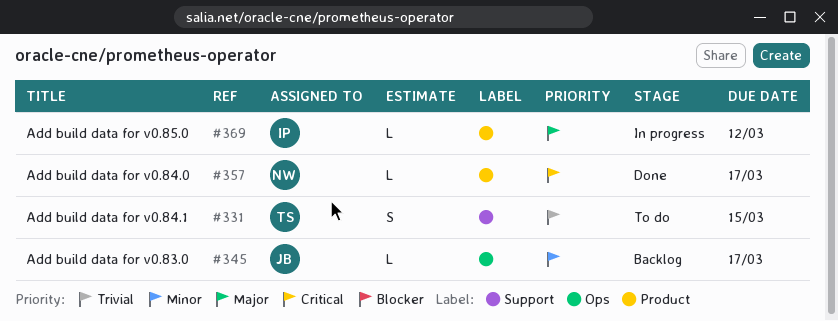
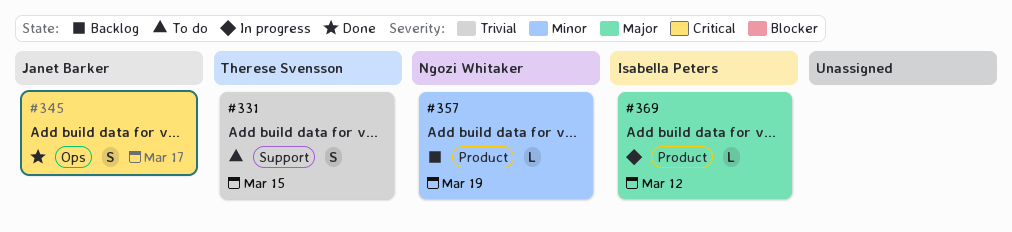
#345, status: Backlog -> Done
#345, priority: Minor -> Critical
#345, estimate: L -> S
#357, status: Done -> Backlog
#357, priority: Critical -> Minor
#357, due: Mar 17 -> Mar 19

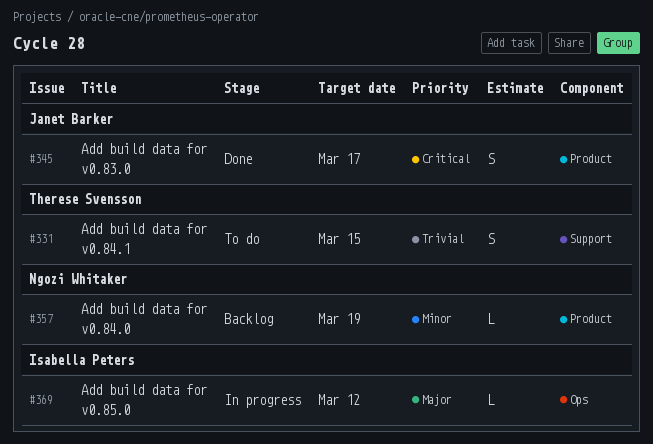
#345, label: Ops -> Product
#369, label: Product -> Ops

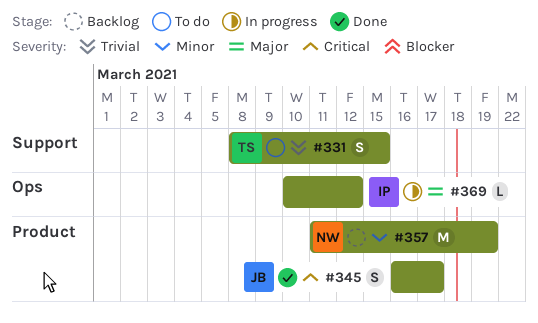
#357, estimate: L -> M

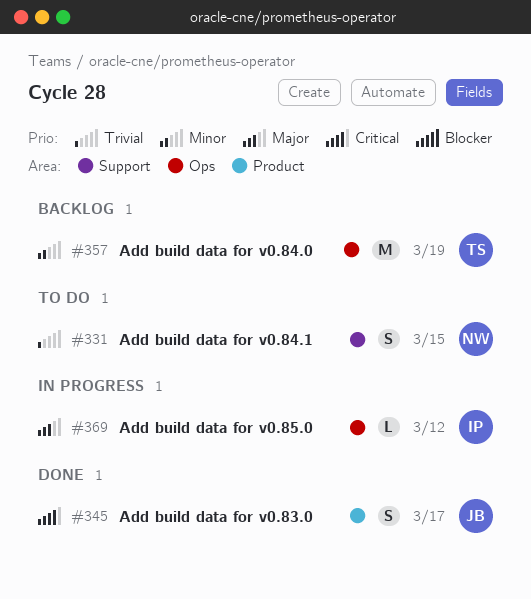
#331, owner: TS -> NW
#357, owner: NW -> TS
#357, label: Product -> Ops

